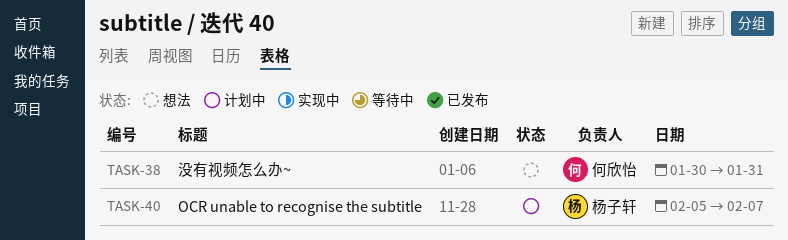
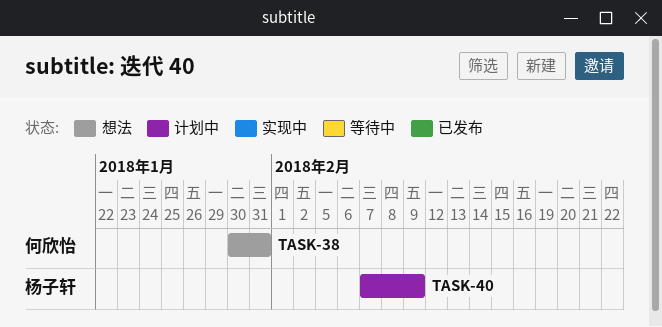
TASK-40, start: Feb 5 -> Feb 7
TASK-40, due: Feb 7 -> Feb 9

